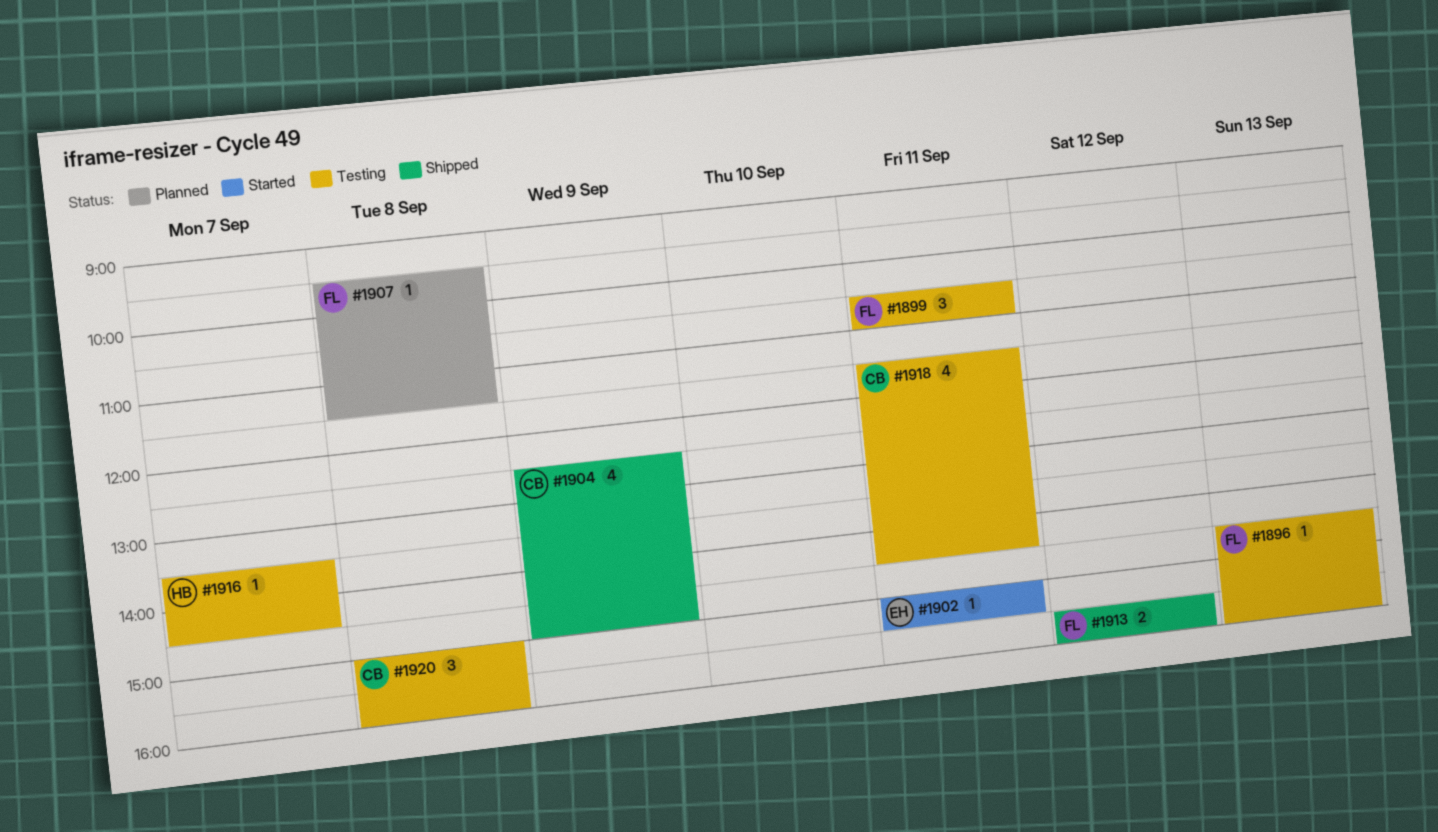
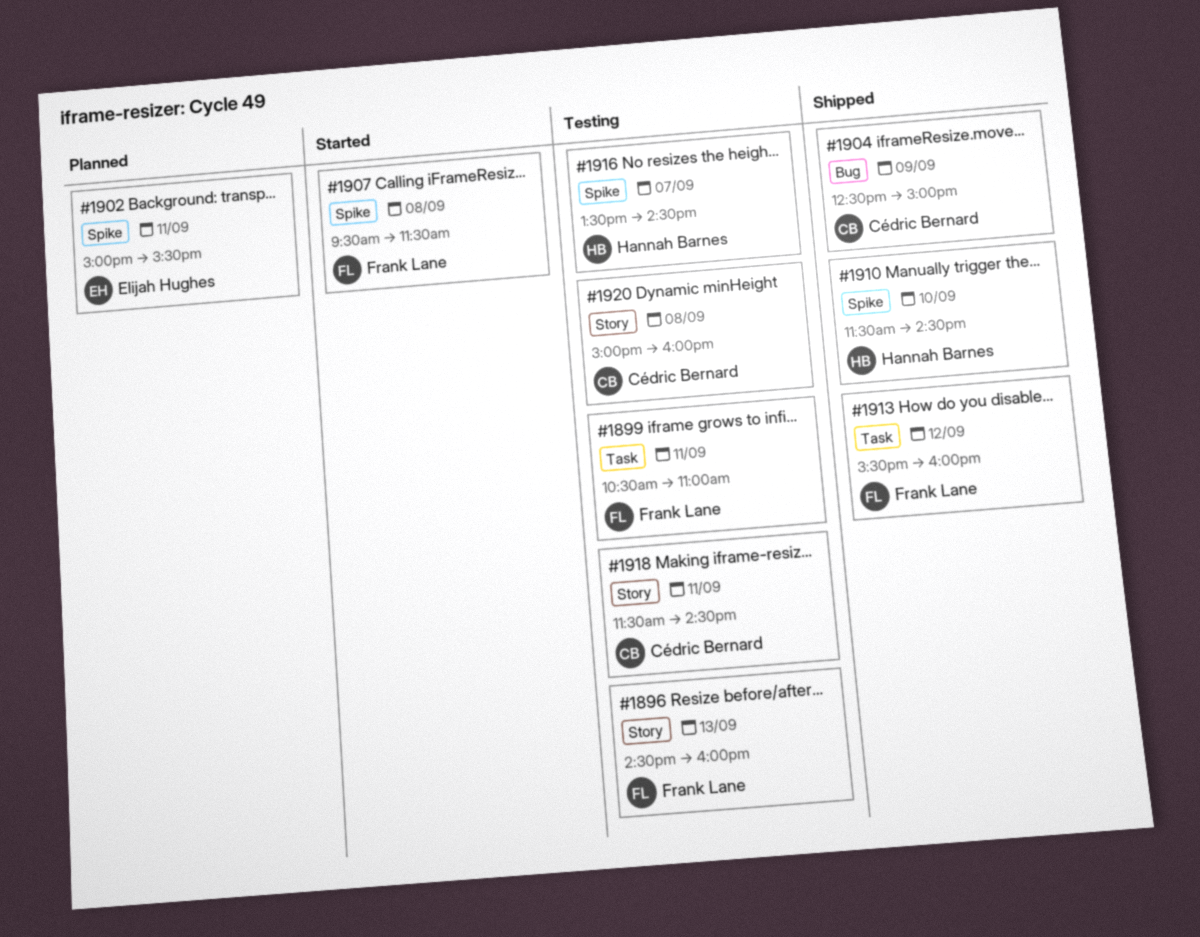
#1902, status: Started -> Planned
#1907, status: Planned -> Started
#1910: none -> present

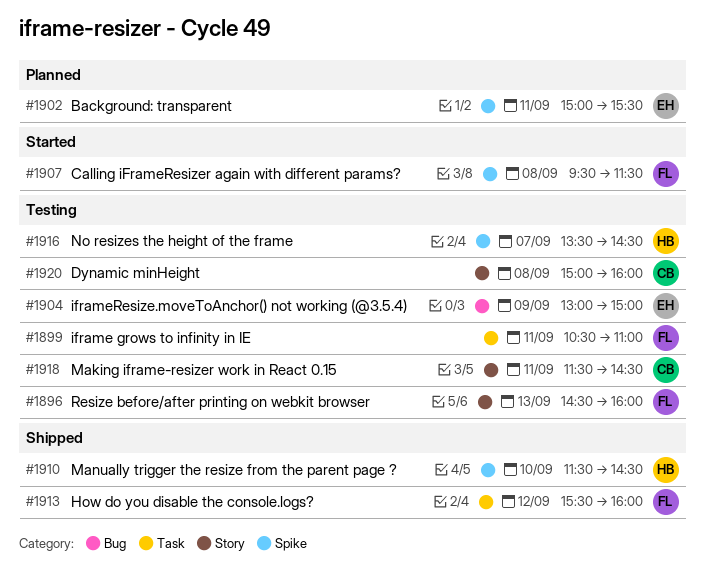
#1904, status: Shipped -> Testing
#1904, owner: Cédric Bernard -> Elijah Hughes
#1904, begins: 12:30 -> 13:00

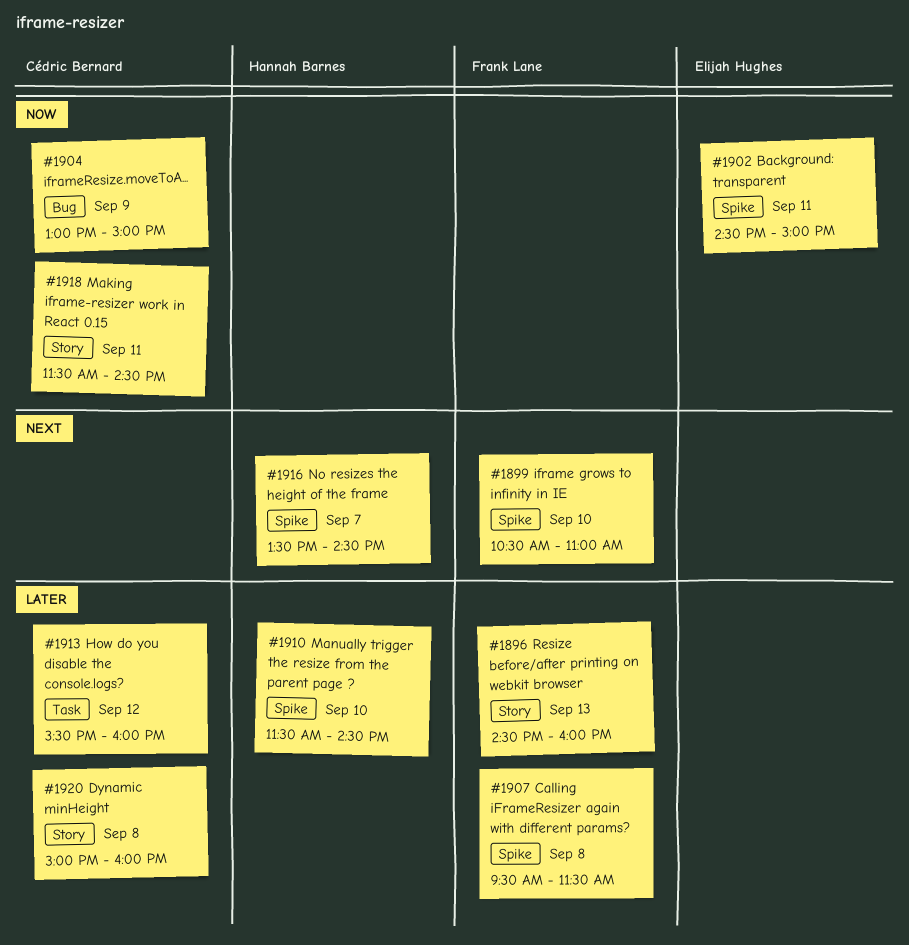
#1899, label: Task -> Spike
#1899, day: Sep 11 -> Sep 10
#1902, begins: 15:00 -> 14:30
#1902, ends: 15:30 -> 15:00
#1904, owner: Elijah Hughes -> Cédric Bernard
#1913, owner: Frank Lane -> Cédric Bernard

